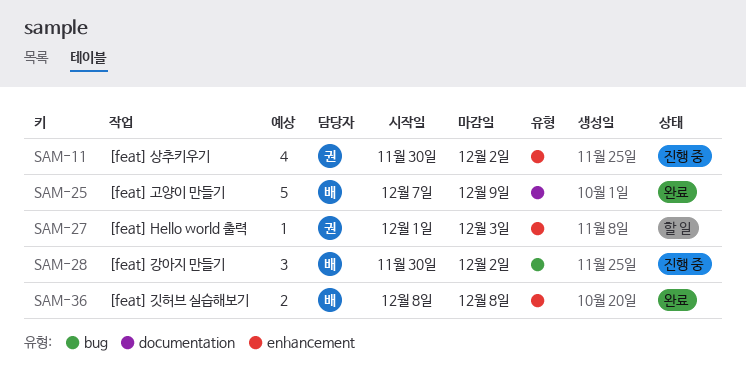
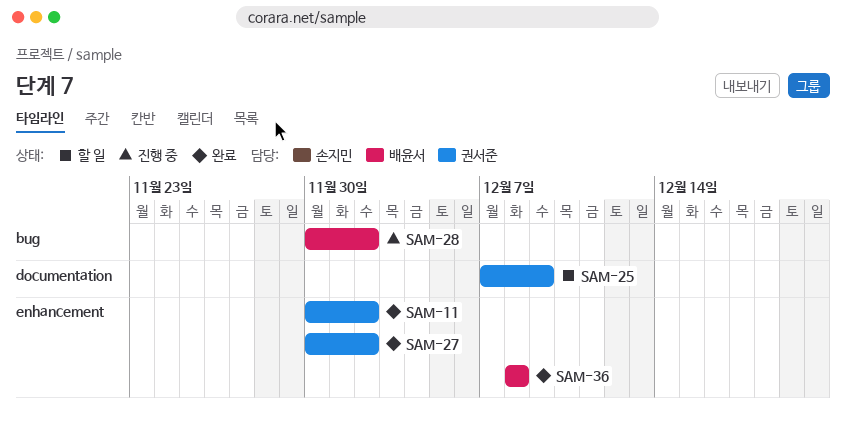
SAM-11, status: 진행 중 -> 완료
SAM-25, status: 완료 -> 할 일
SAM-25, owner: 배윤서 -> 권서준
SAM-27, status: 할 일 -> 완료
SAM-27, start: Dec 1 -> Nov 30
SAM-27, due: Dec 3 -> Dec 2

